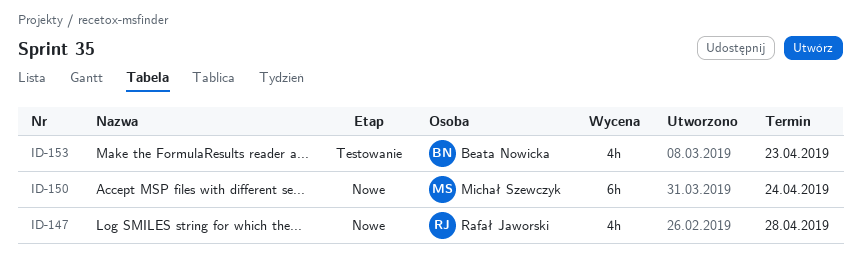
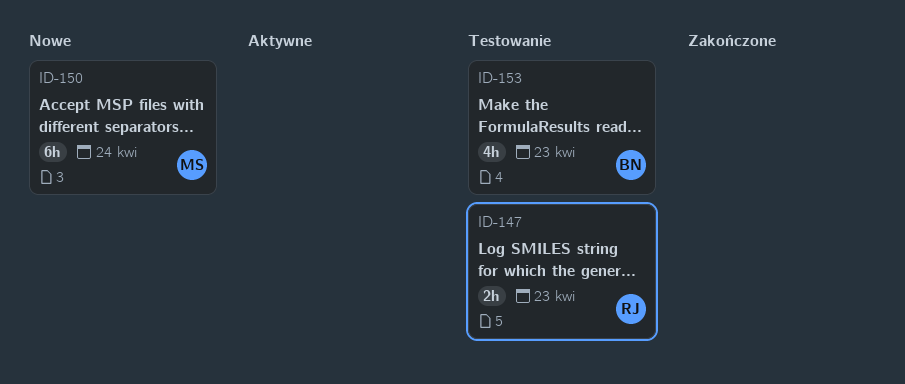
ID-147, status: Nowe -> Testowanie
ID-147, estimate: 4h -> 2h
ID-147, due: Apr 28 -> Apr 23

